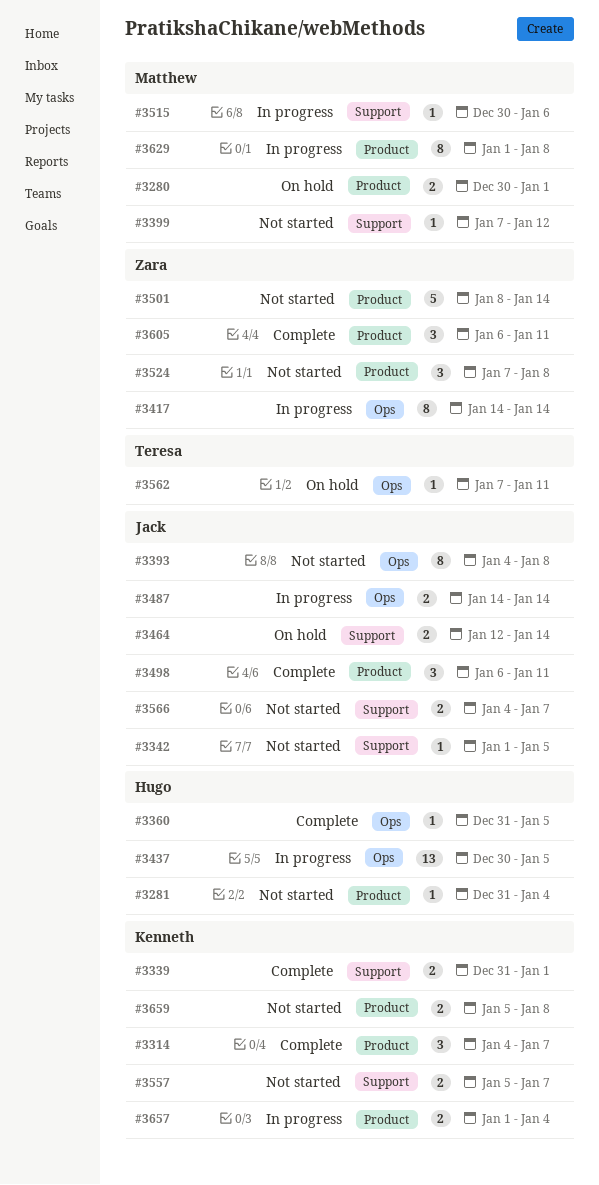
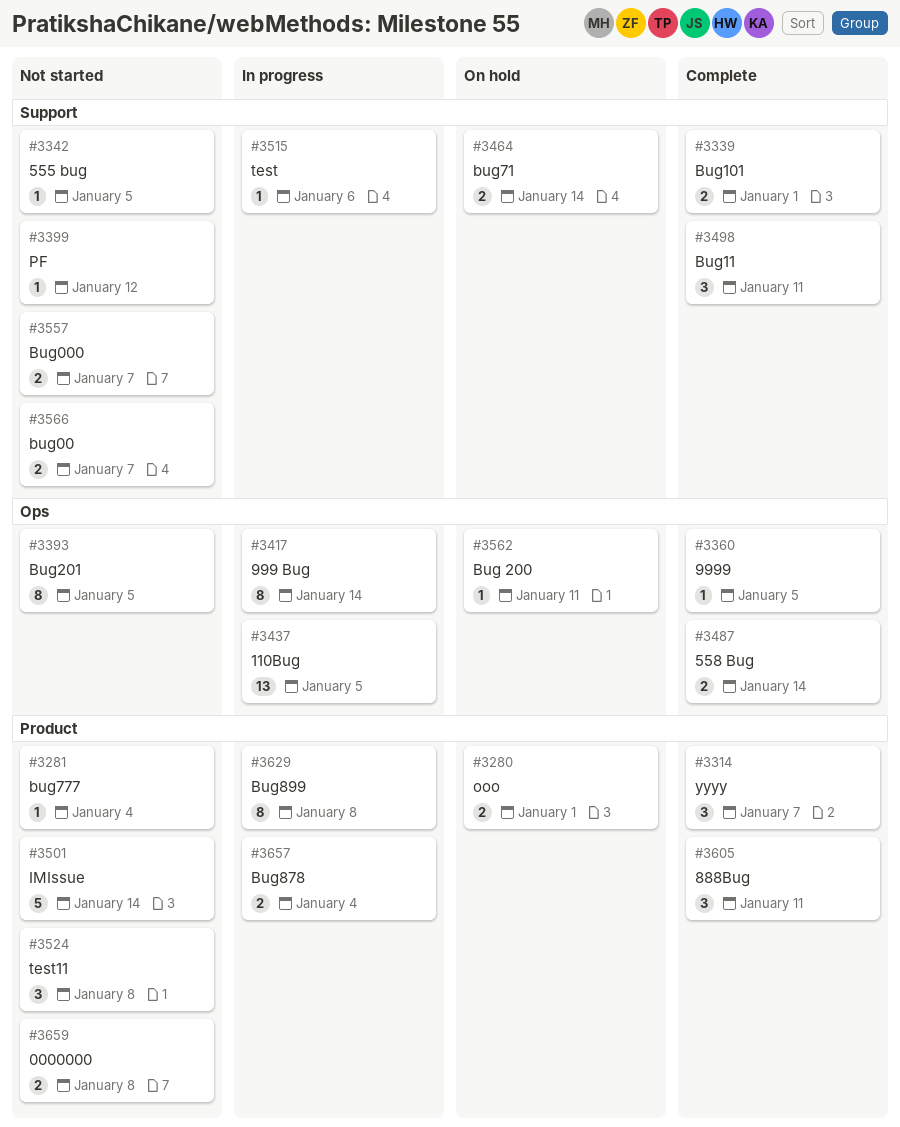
#3393, due: Jan 8 -> Jan 5
#3487, status: In progress -> Complete
#3498, label: Product -> Support

